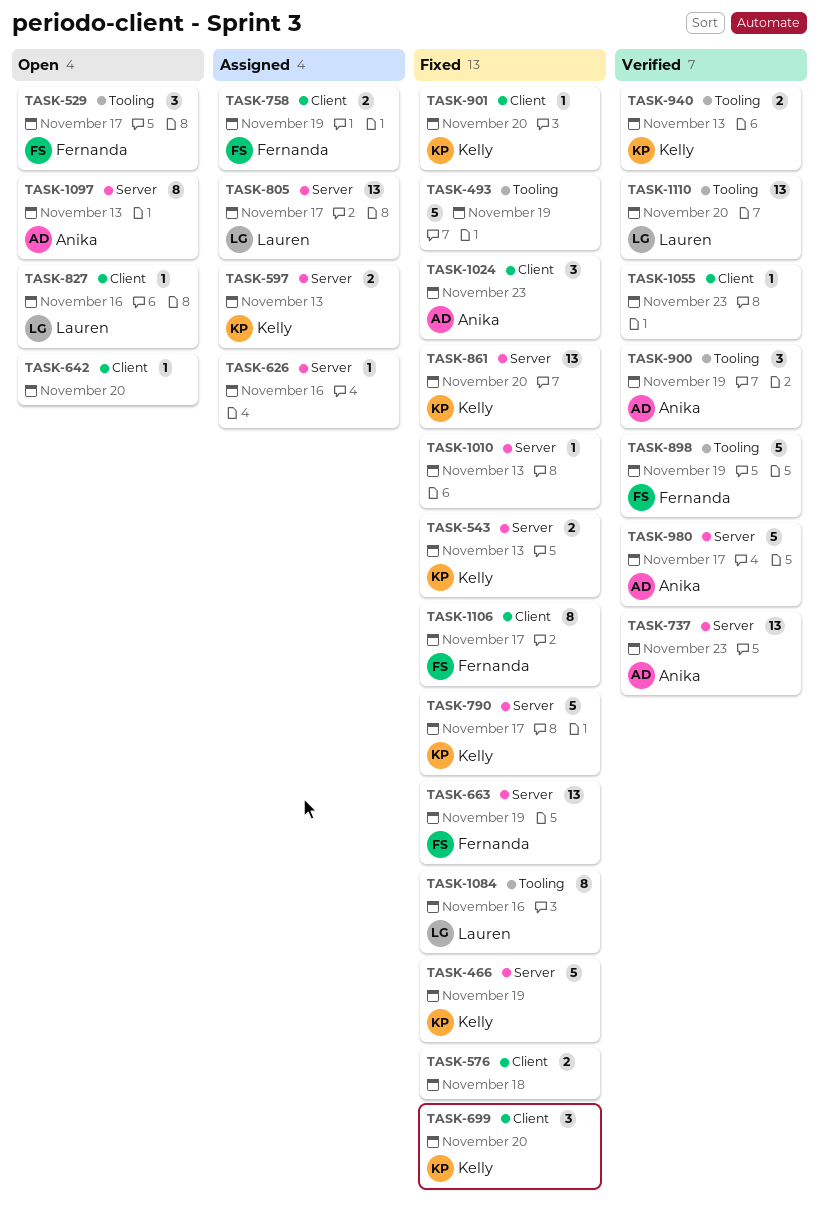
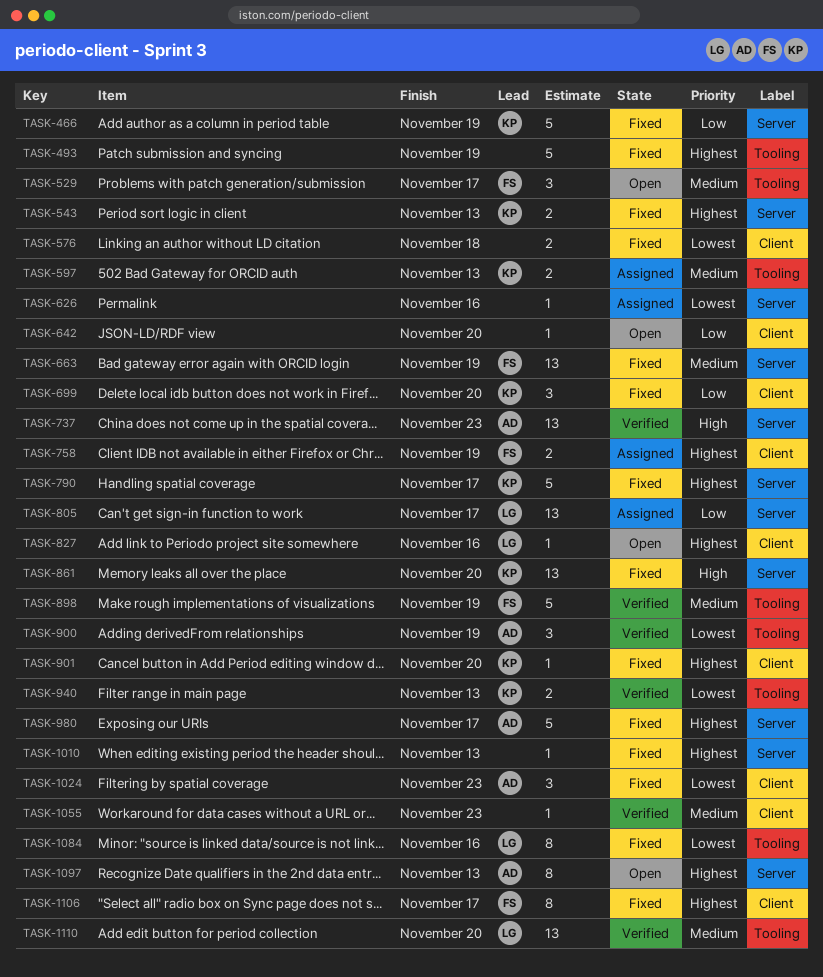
TASK-597, label: Server -> Tooling
TASK-980, status: Verified -> Fixed

